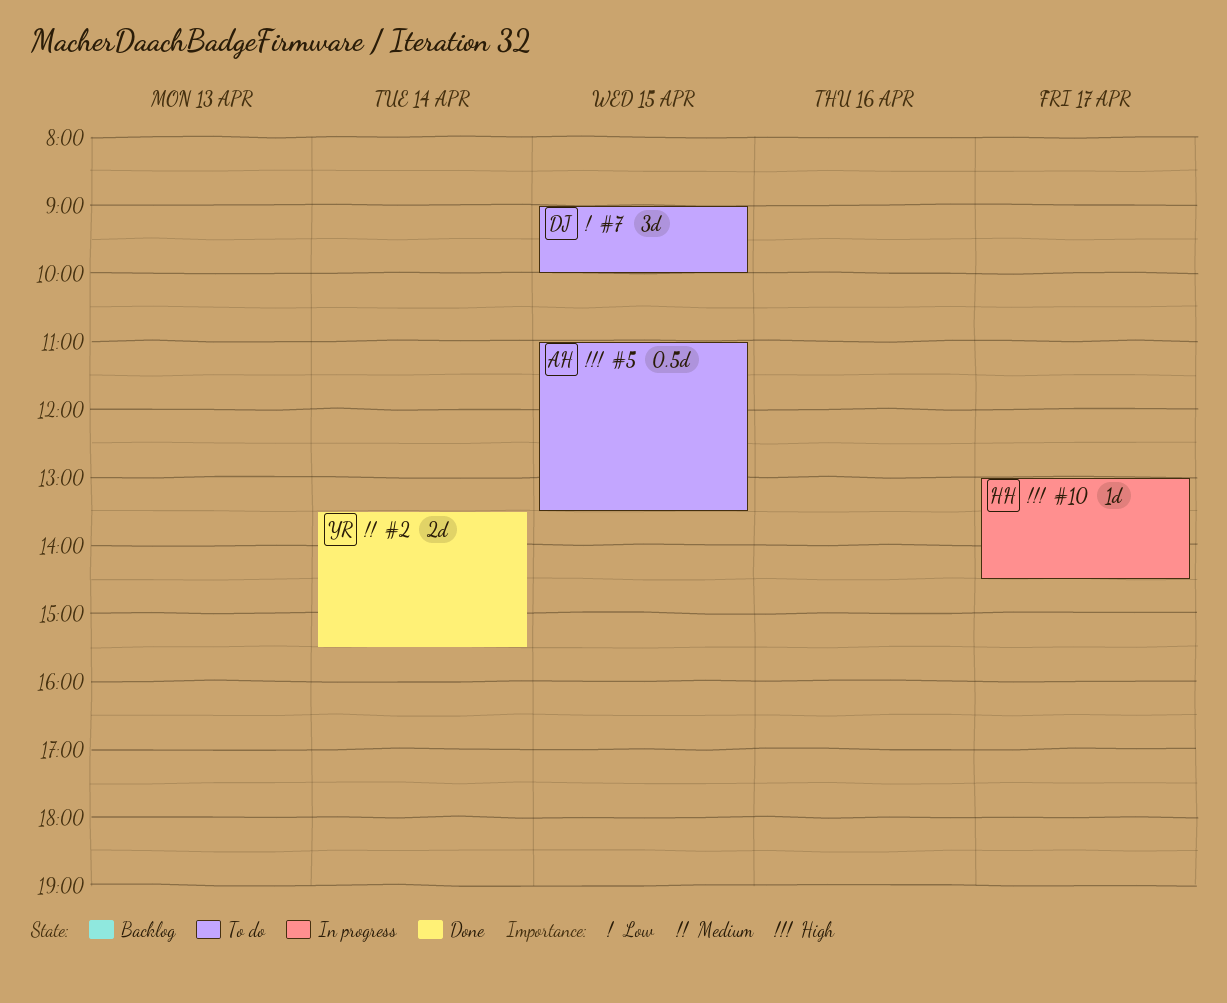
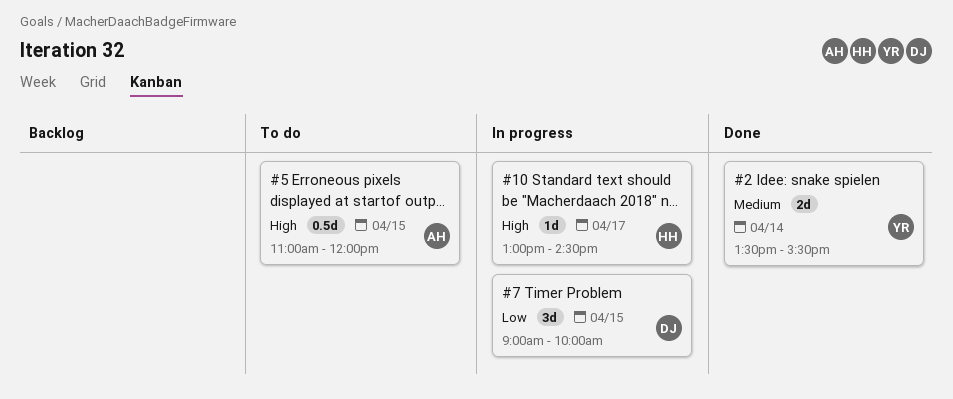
#5, ends: 13:30 -> 12:00
#7, status: To do -> In progress

